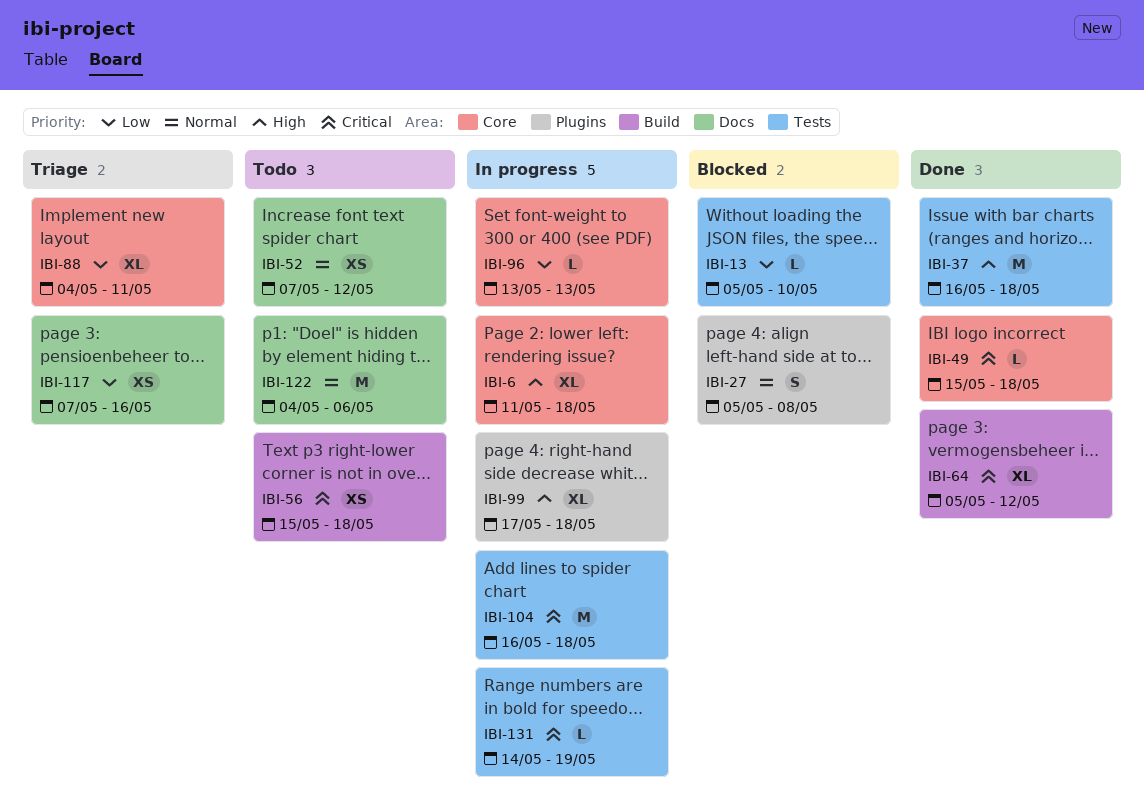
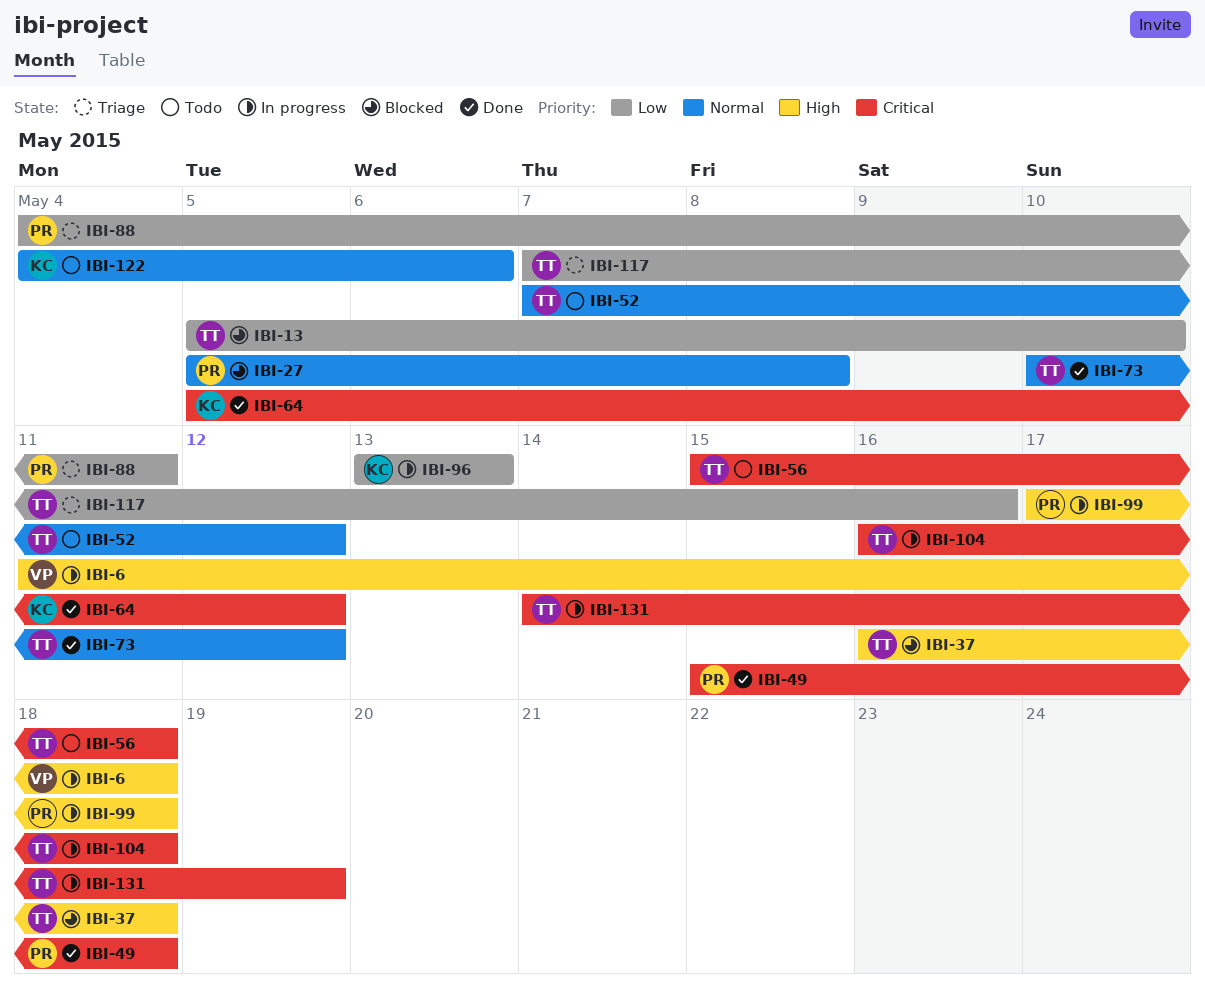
IBI-37, status: Done -> Blocked
IBI-73: none -> present

